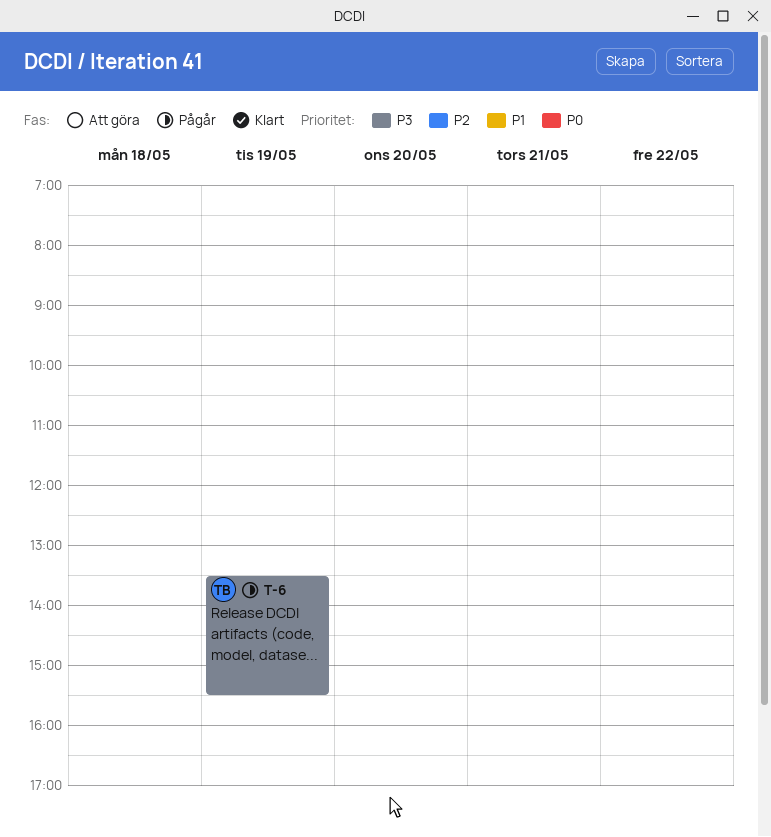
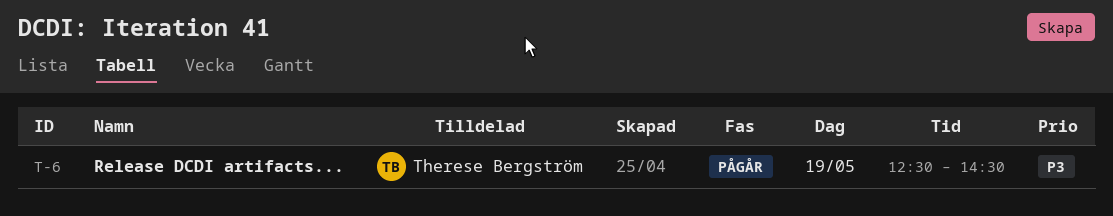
T-6, begins: 13:30 -> 12:30
T-6, ends: 15:30 -> 14:30

